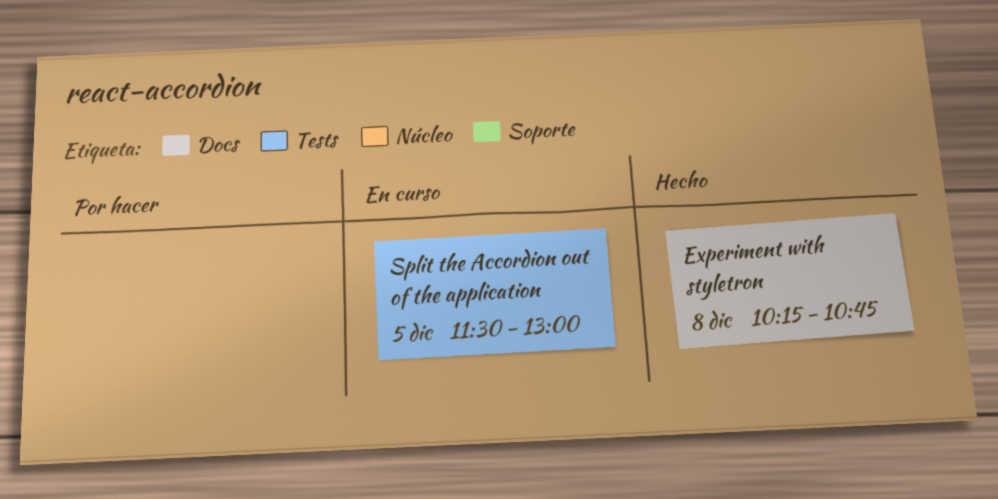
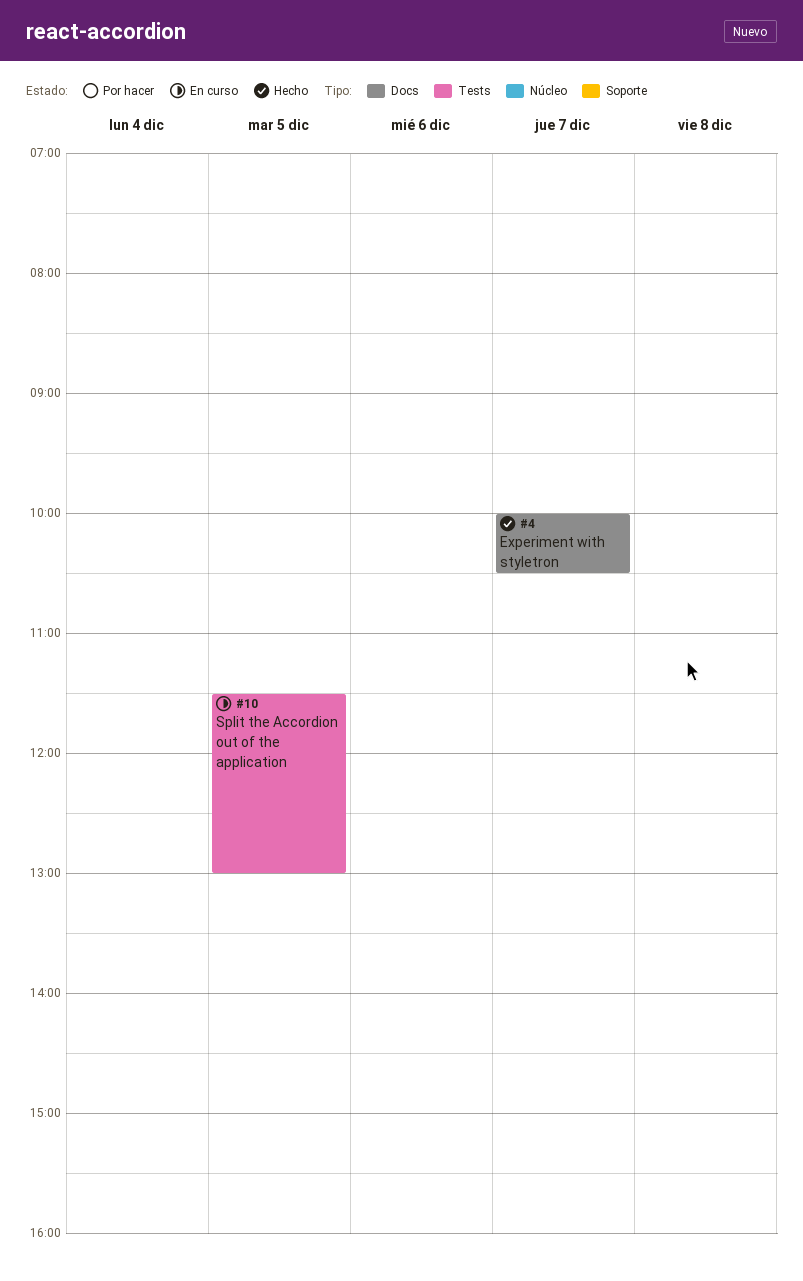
Experiment with styletron, day: Dec 8 -> Dec 7
Experiment with styletron, begins: 10:15 -> 10:00
Experiment with styletron, ends: 10:45 -> 10:30

